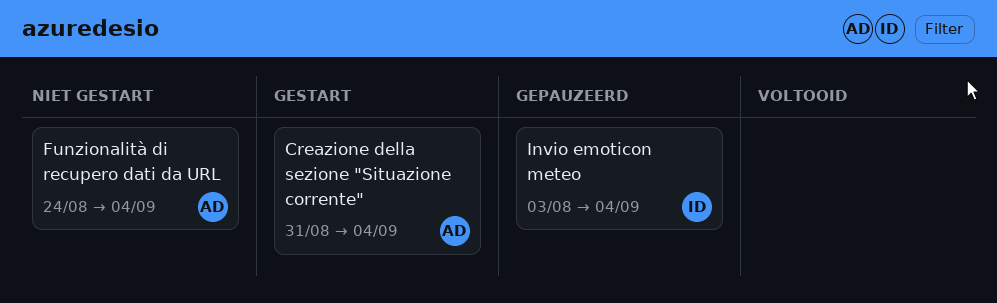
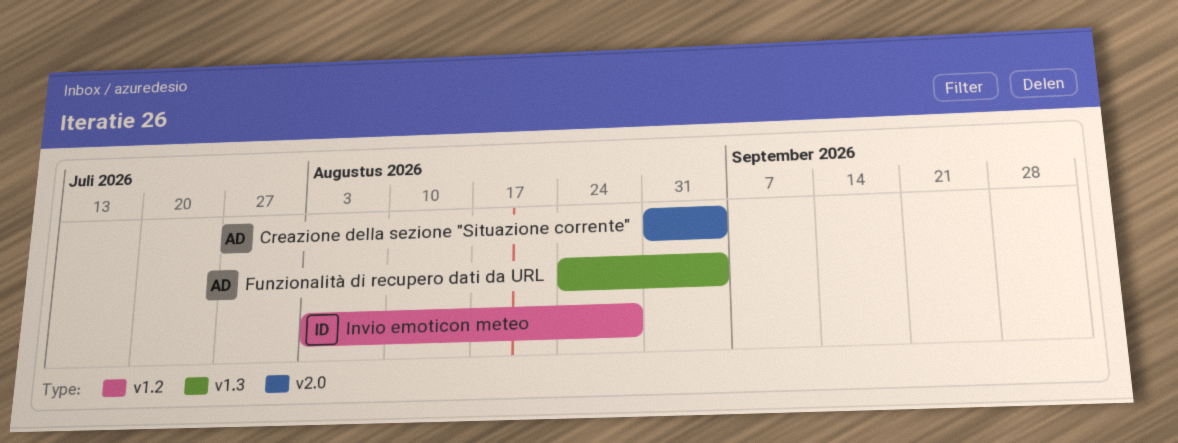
Invio emoticon meteo, due: Sep 4 -> Aug 28

